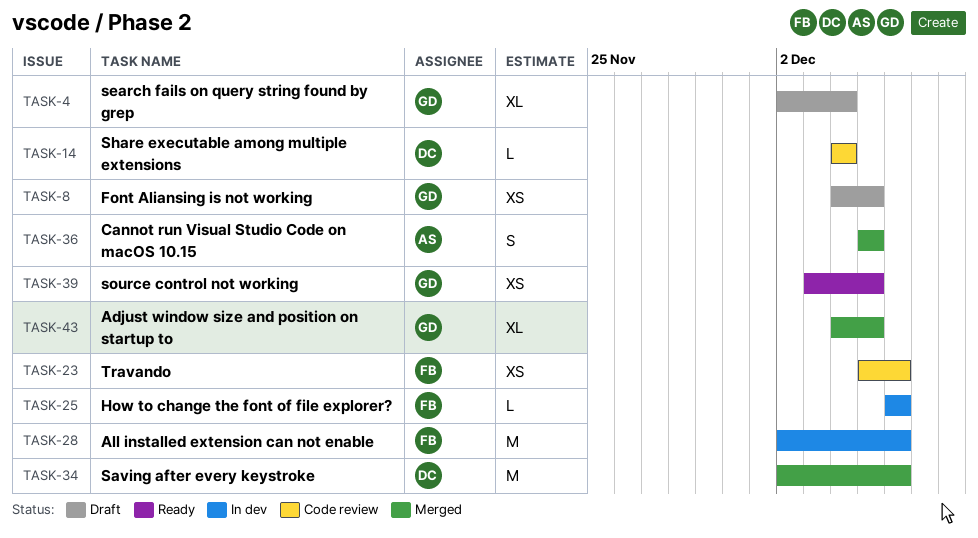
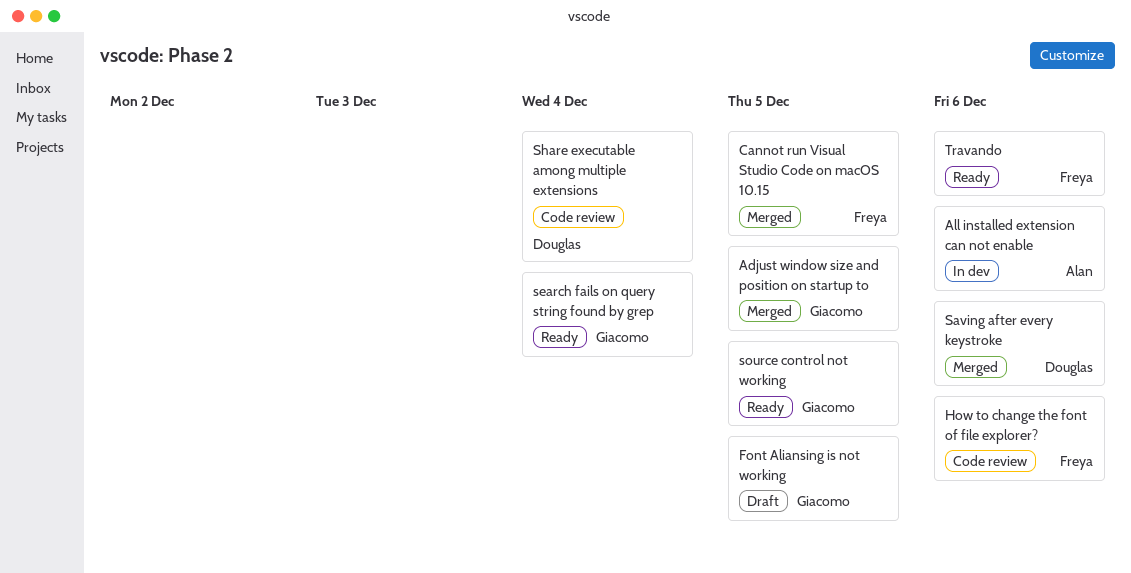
All installed extension can not enable, owner: Freya -> Alan
Cannot run Visual Studio Code on macOS 10.15, owner: Alan -> Freya
How to change the font of file explorer?, status: In dev -> Code review
search fails on query string found by grep, status: Draft -> Ready
Travando, status: Code review -> Ready

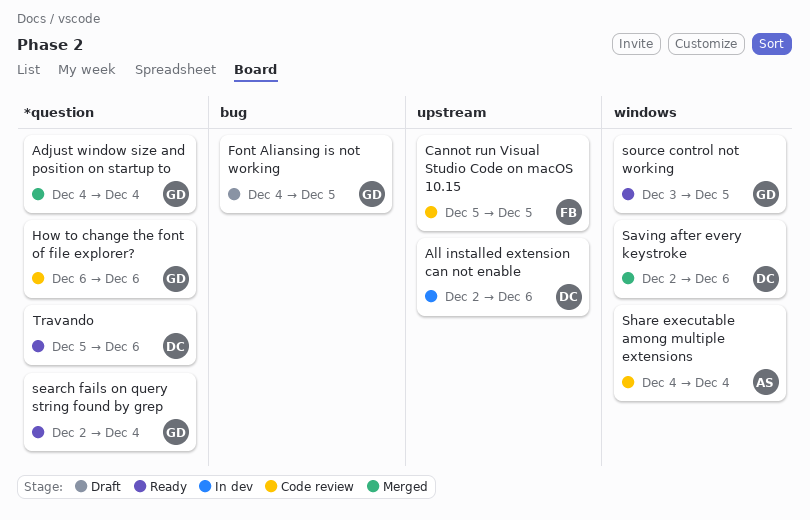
Adjust window size and position on startup to, due: Dec 5 -> Dec 4
All installed extension can not enable, owner: Alan -> Douglas
Cannot run Visual Studio Code on macOS 10.15, status: Merged -> Code review
How to change the font of file explorer?, owner: Freya -> Giacomo
Share executable among multiple extensions, owner: Douglas -> Alan
Travando, owner: Freya -> Douglas

